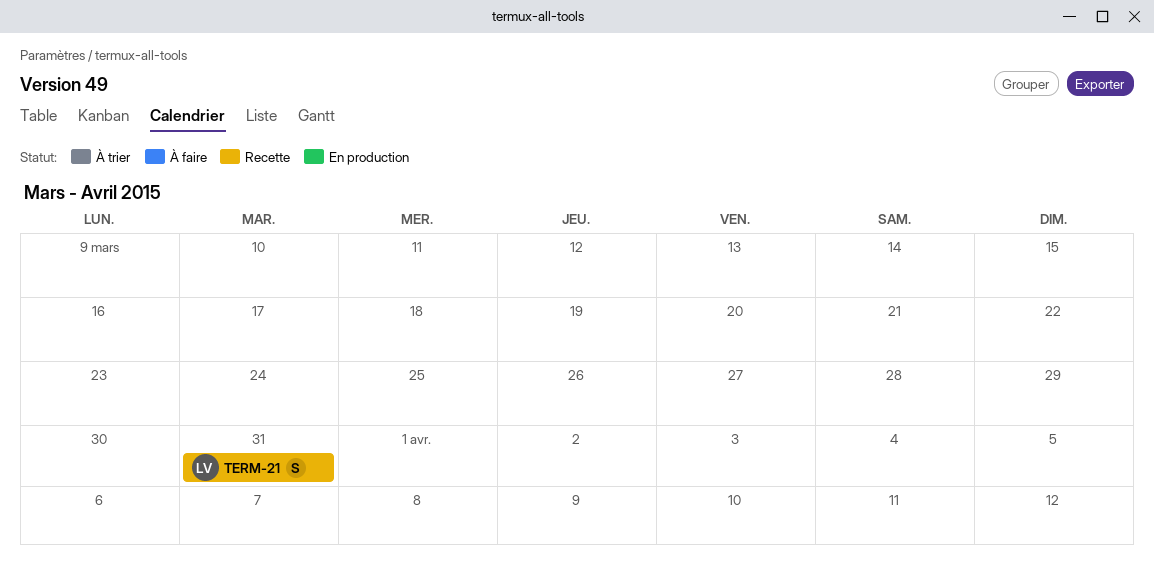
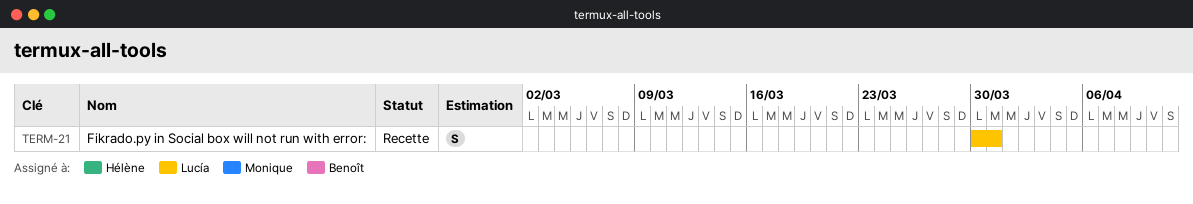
TERM-21, start: Mar 31 -> Mar 30

